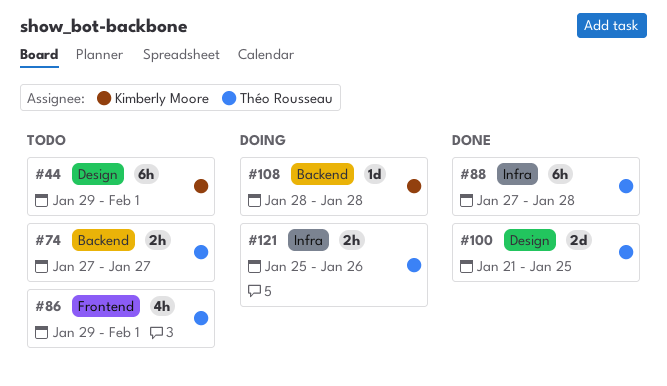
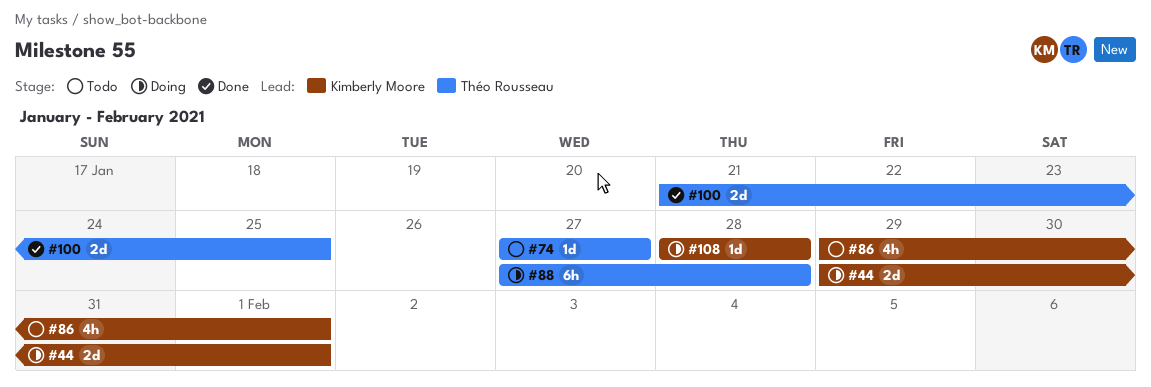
#44, status: Todo -> Doing
#44, estimate: 6h -> 2d
#74, estimate: 2h -> 1d
#86, owner: Théo Rousseau -> Kimberly Moore
#88, status: Done -> Doing
#121: present -> none

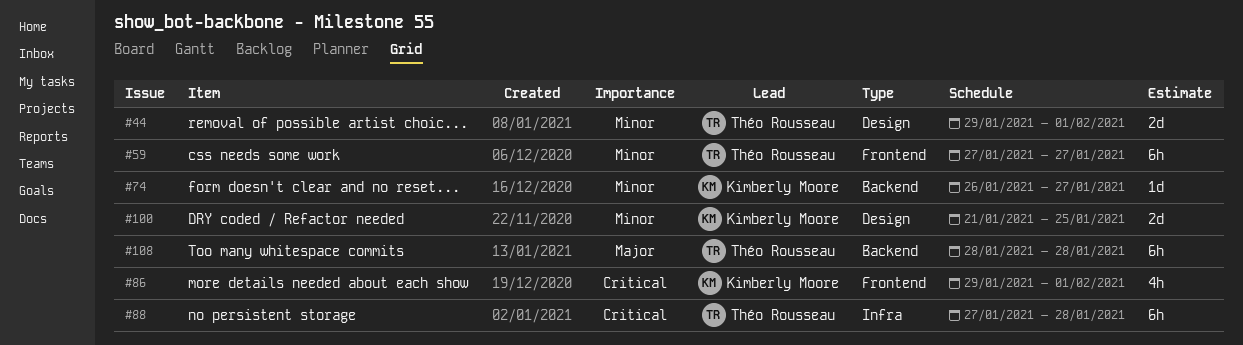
#44, owner: Kimberly Moore -> Théo Rousseau
#59: none -> present
#74, owner: Théo Rousseau -> Kimberly Moore
#74, start: Jan 27 -> Jan 26
#100, owner: Théo Rousseau -> Kimberly Moore
#108, owner: Kimberly Moore -> Théo Rousseau
#108, estimate: 1d -> 6h

